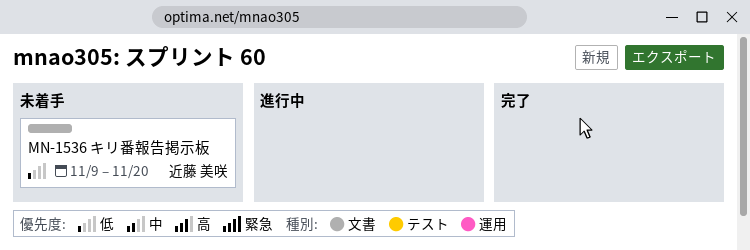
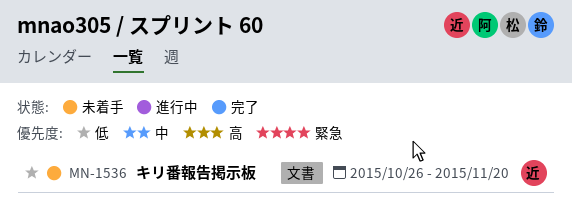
MN-1536, start: Nov 9 -> Oct 26

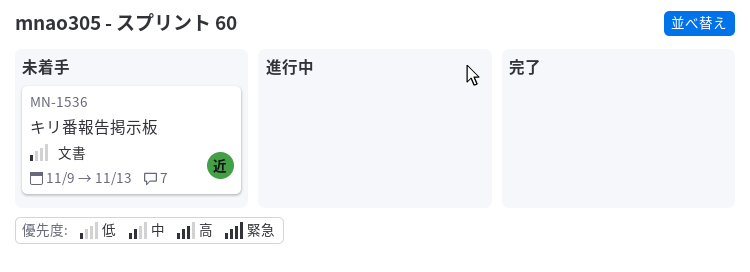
MN-1536, start: Oct 26 -> Nov 9
MN-1536, due: Nov 20 -> Nov 13

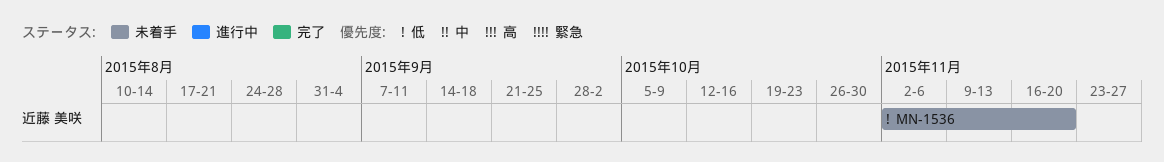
MN-1536, start: Nov 9 -> Nov 2
MN-1536, due: Nov 13 -> Nov 20

